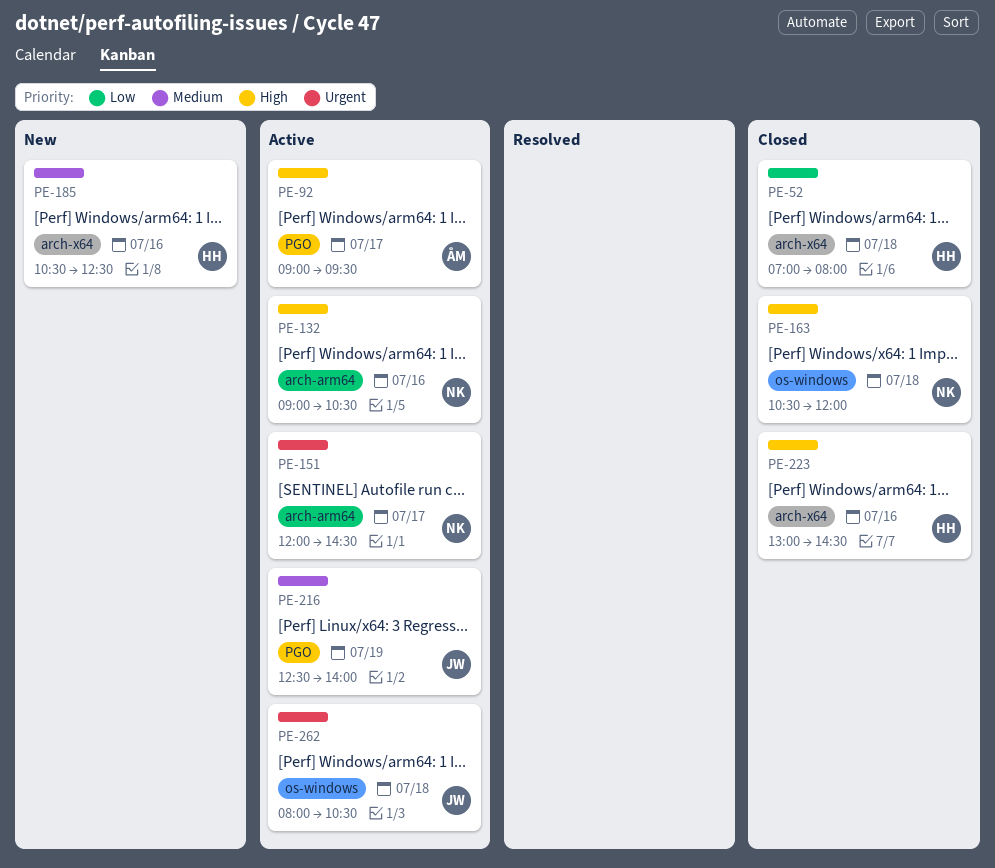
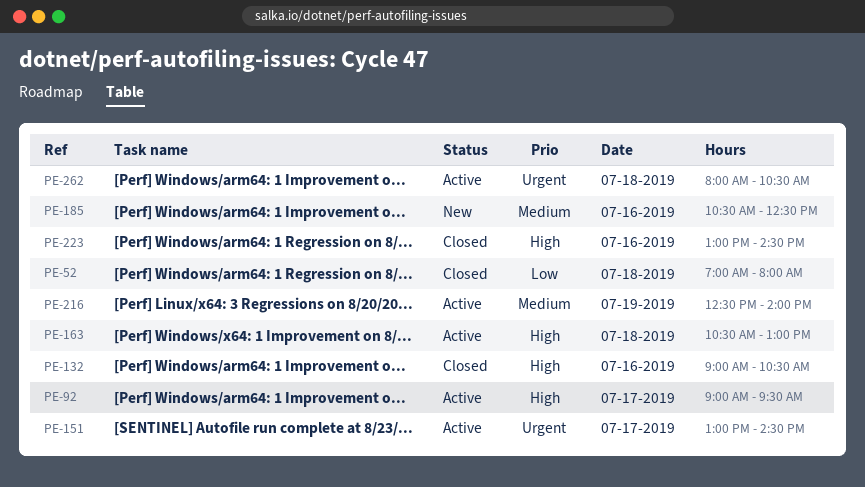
PE-132, status: Active -> Closed
PE-151, begins: 12:00 -> 13:00
PE-163, status: Closed -> Active
PE-163, ends: 12:00 -> 13:00

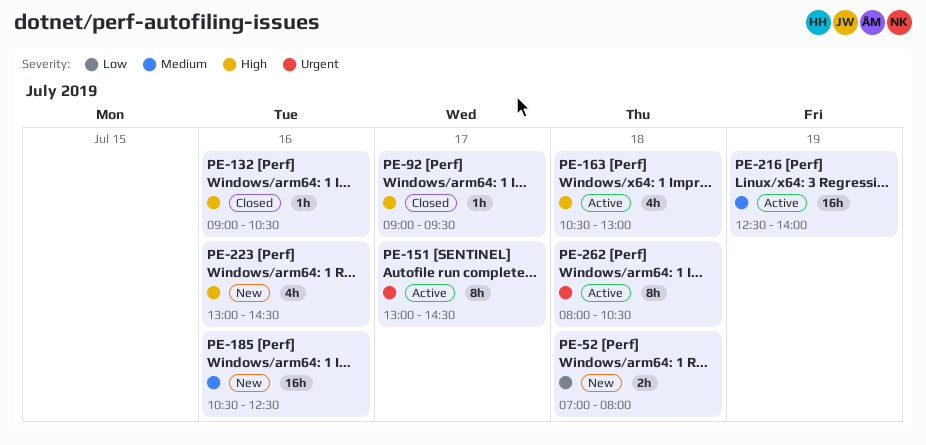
PE-52, status: Closed -> New
PE-92, status: Active -> Closed
PE-223, status: Closed -> New

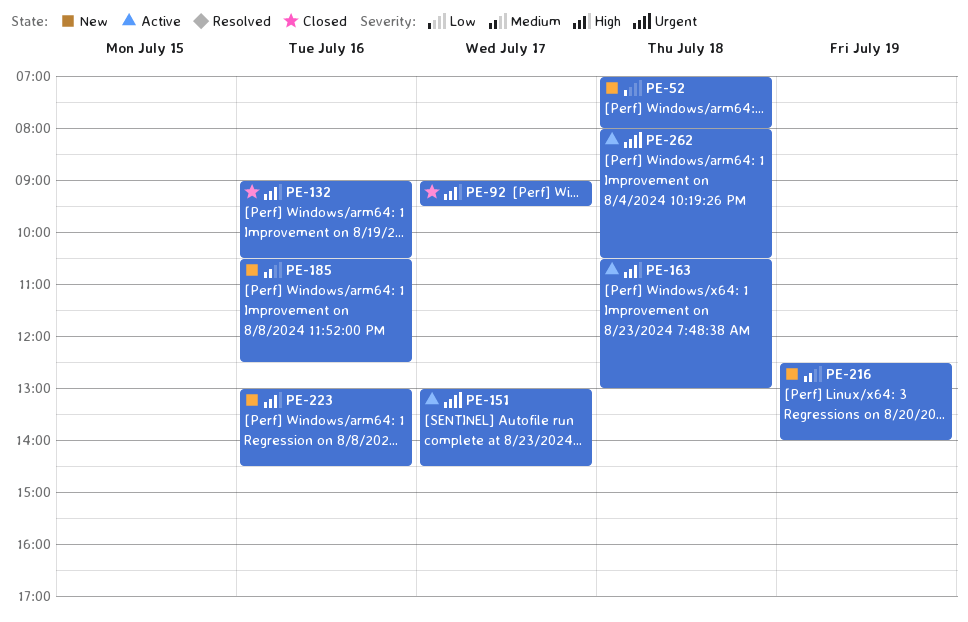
PE-216, status: Active -> New

